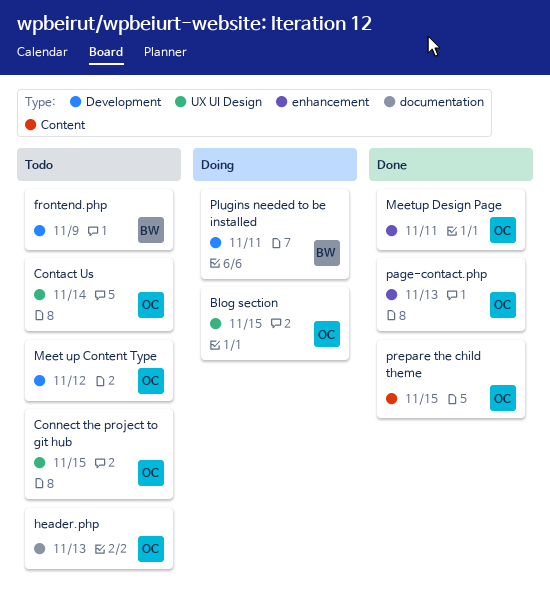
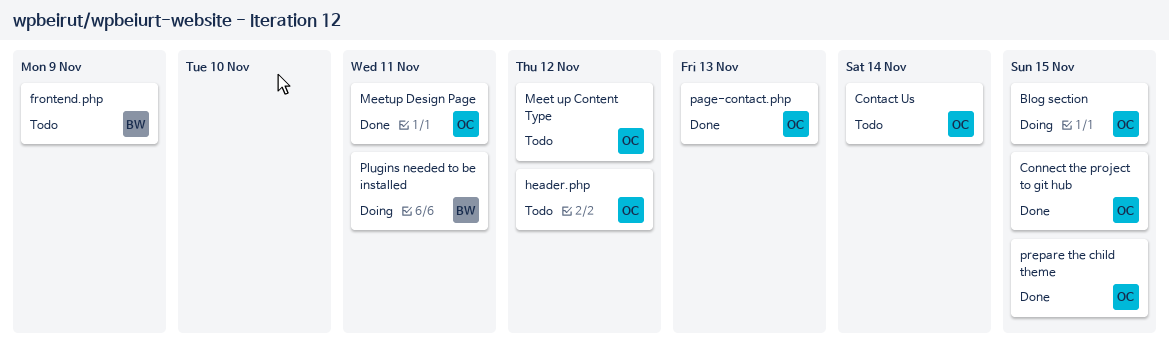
Connect the project to git hub, status: Todo -> Done
header.php, due: Nov 13 -> Nov 12

